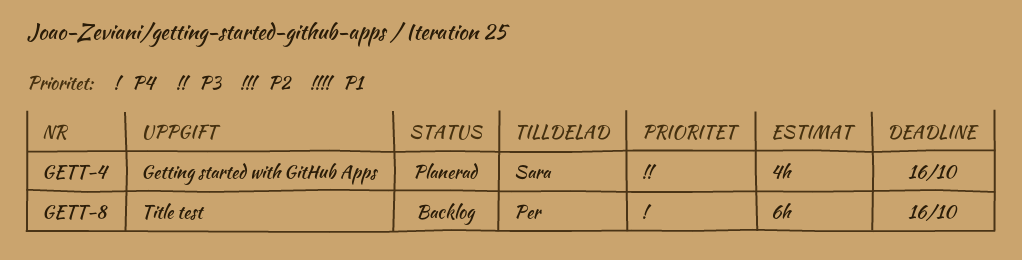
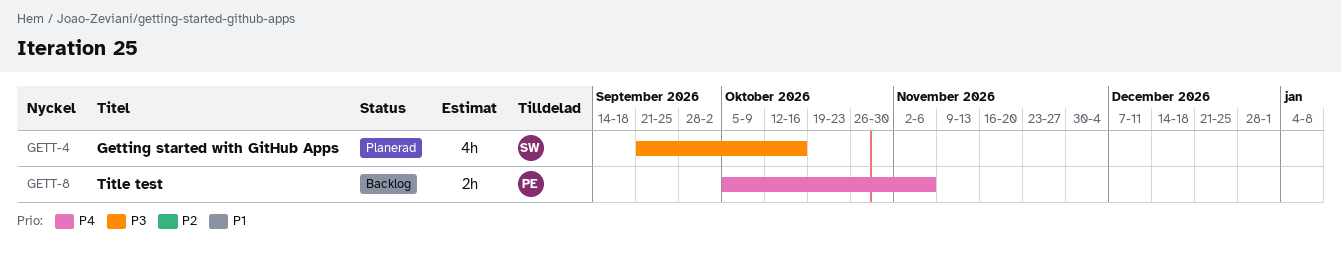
GETT-8, estimate: 6h -> 2h
GETT-8, due: Oct 16 -> Nov 6

